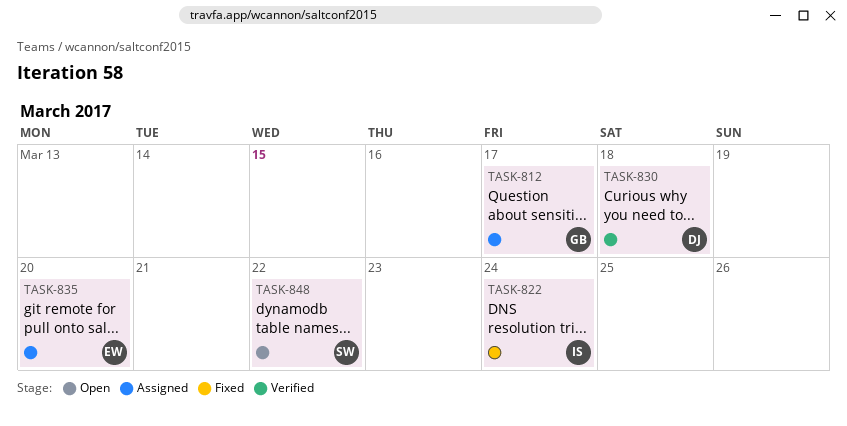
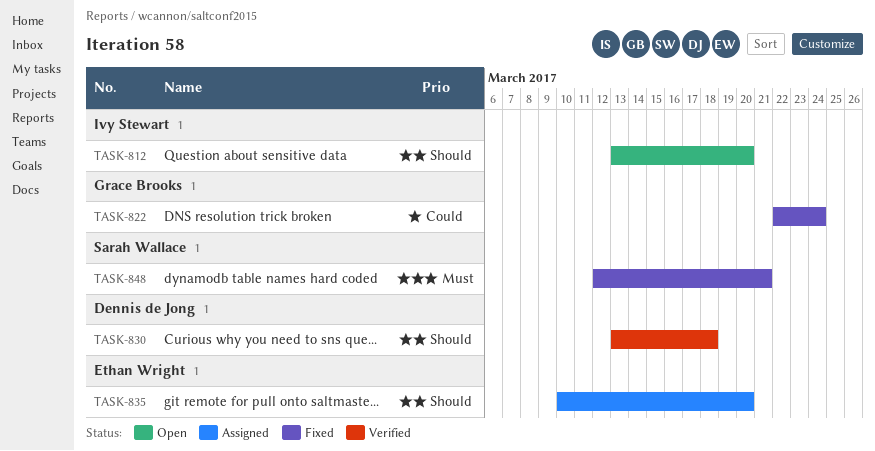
TASK-812, status: Assigned -> Open
TASK-812, owner: Grace Brooks -> Ivy Stewart
TASK-812, due: Mar 17 -> Mar 20
TASK-822, owner: Ivy Stewart -> Grace Brooks
TASK-848, status: Open -> Fixed
TASK-848, due: Mar 22 -> Mar 21

